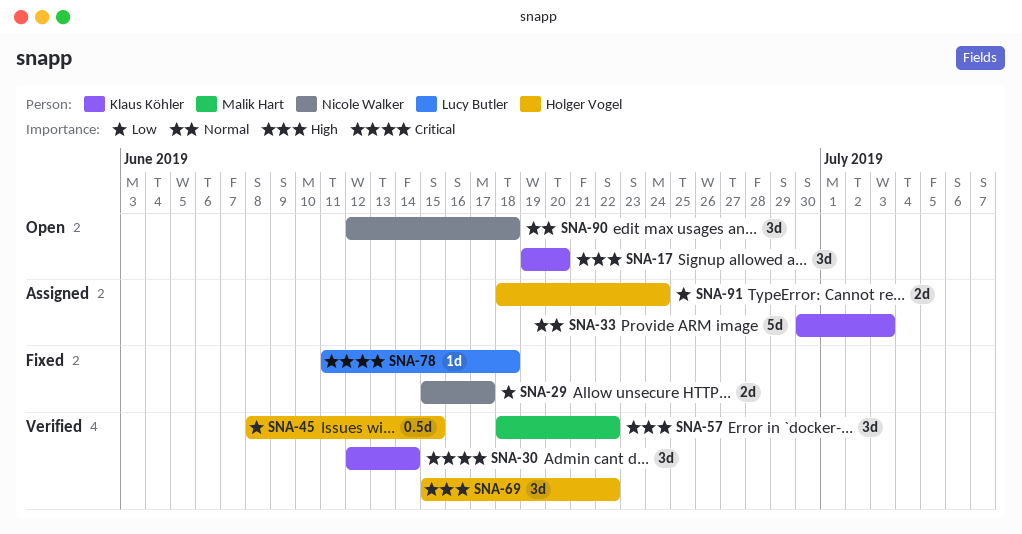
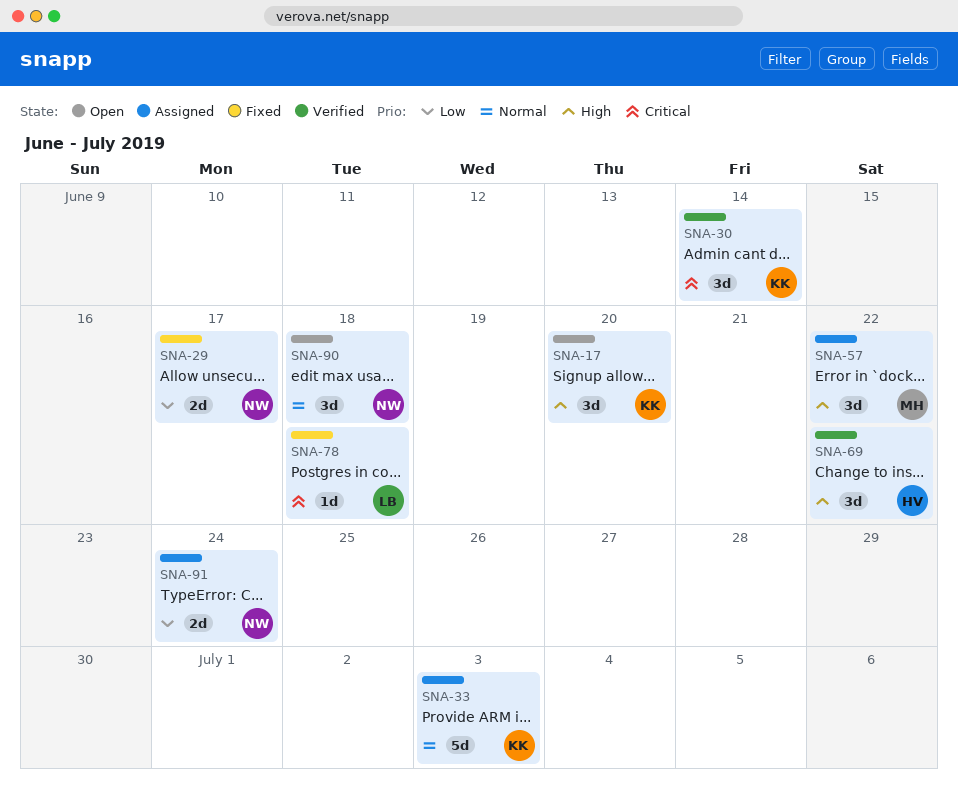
SNA-45: present -> none
SNA-57, status: Verified -> Assigned
SNA-91, owner: Holger Vogel -> Nicole Walker

